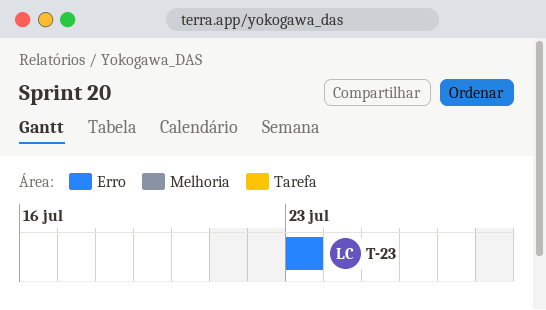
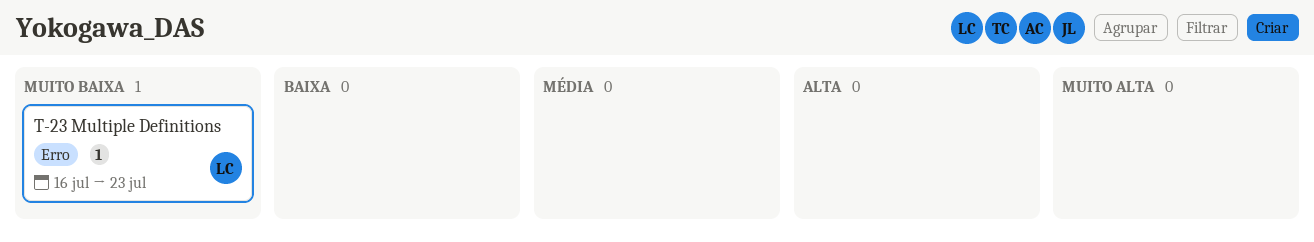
T-23, start: Jul 23 -> Jul 16

